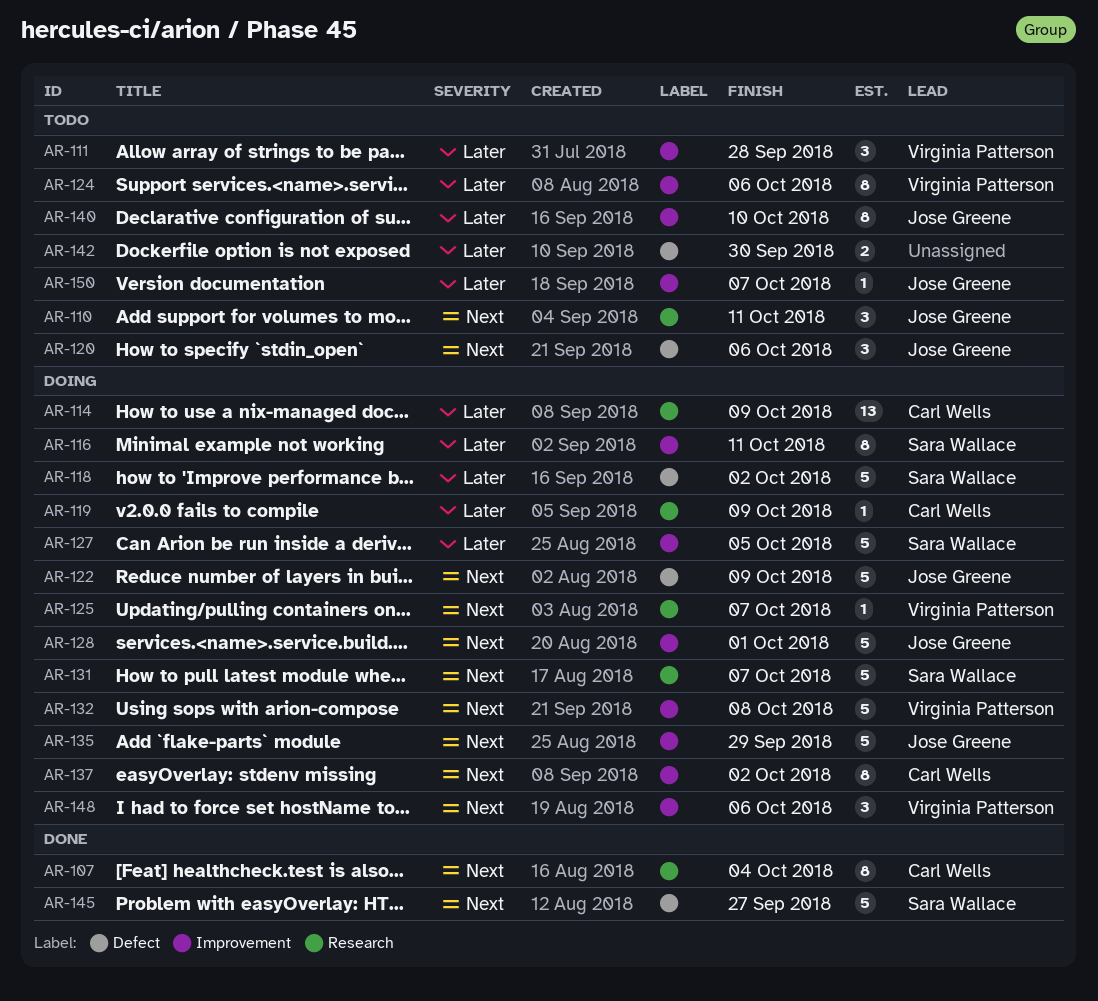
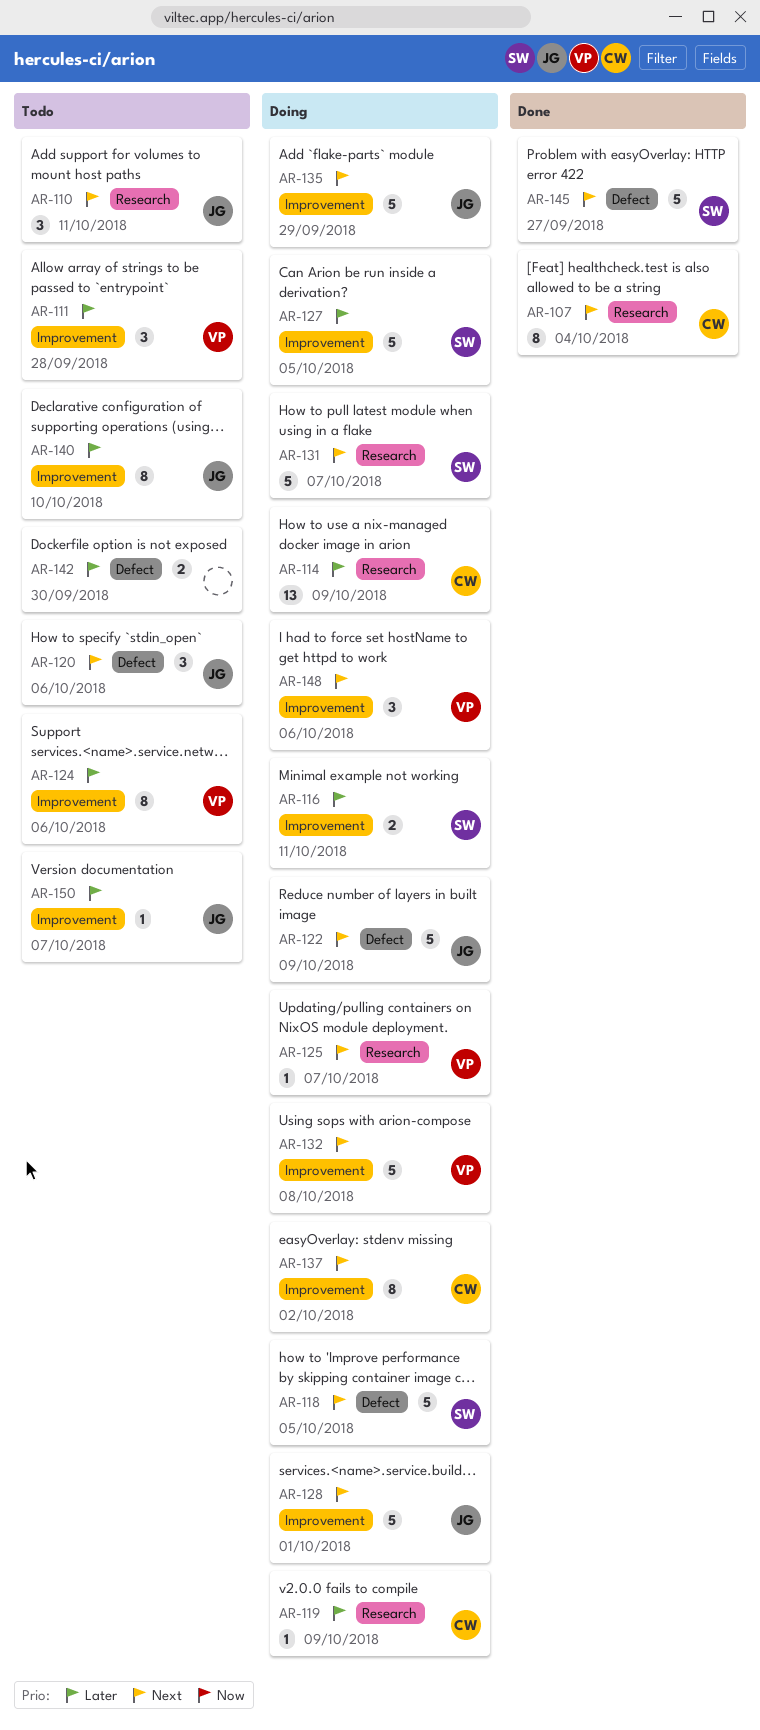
AR-116, estimate: 8 -> 2
AR-118, priority: Later -> Next
AR-118, due: Oct 2 -> Oct 5

